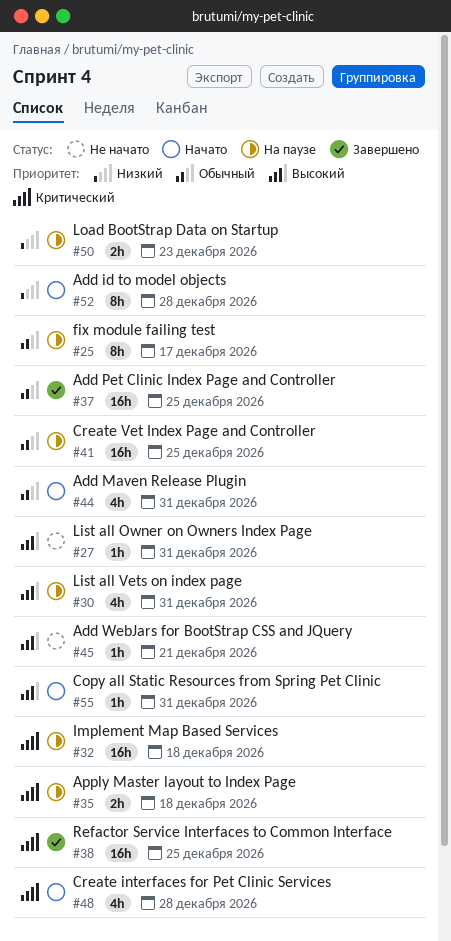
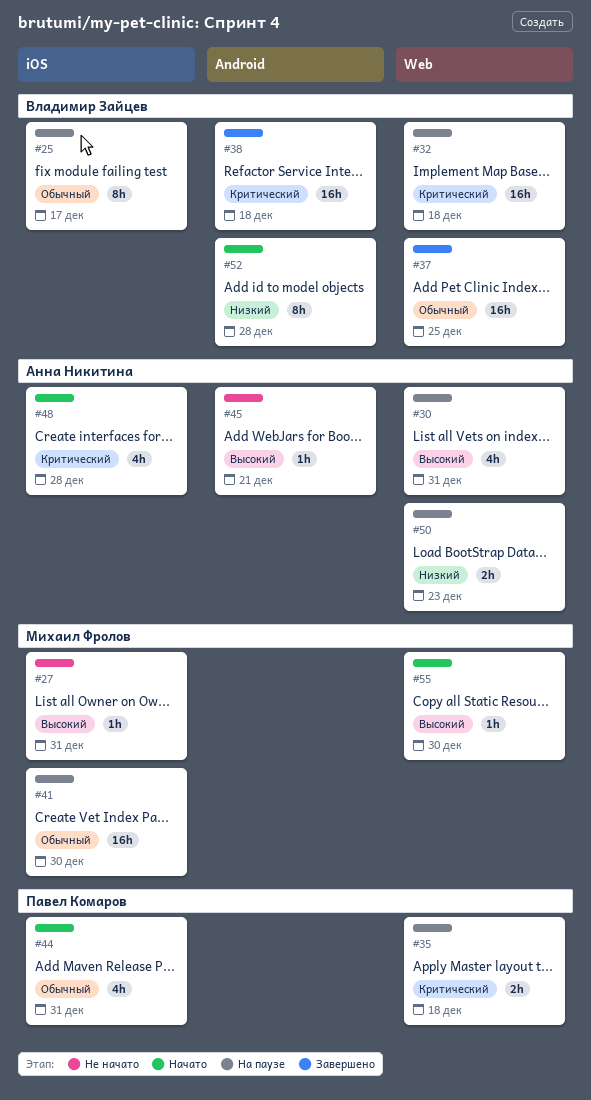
#38, due: Dec 25 -> Dec 18
#41, due: Dec 25 -> Dec 30
#55, due: Dec 31 -> Dec 30

